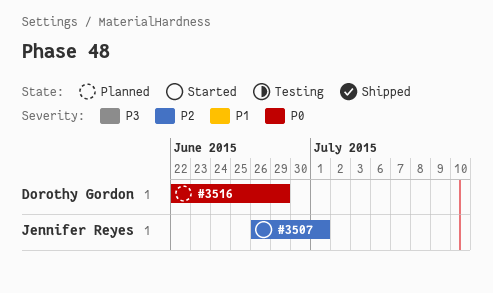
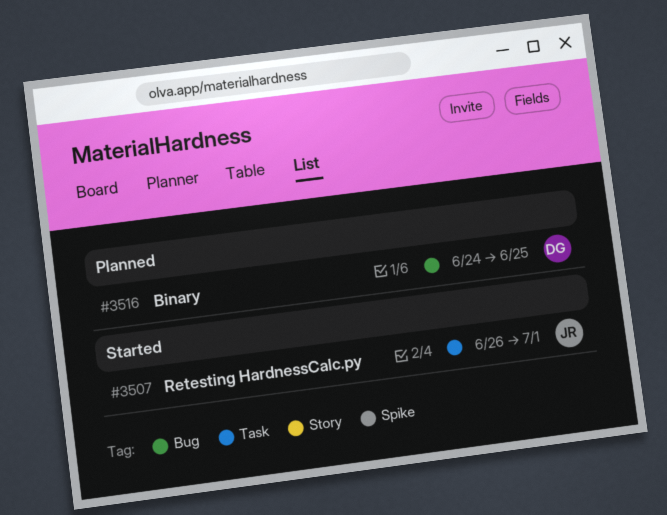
#3516, start: Jun 22 -> Jun 24
#3516, due: Jun 29 -> Jun 25

